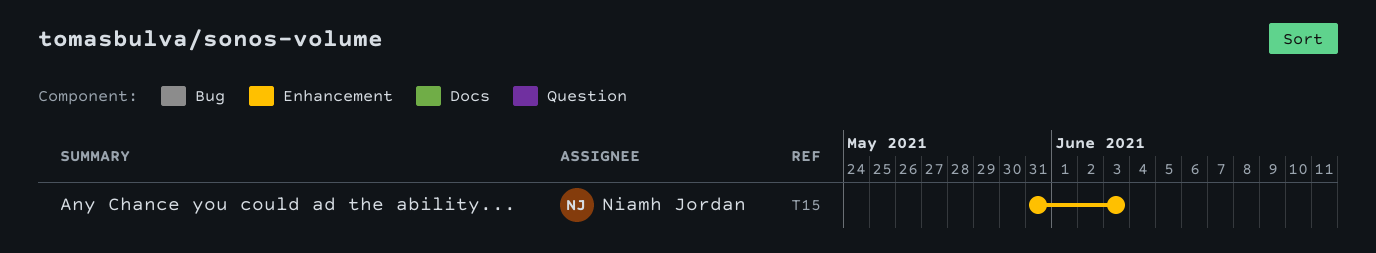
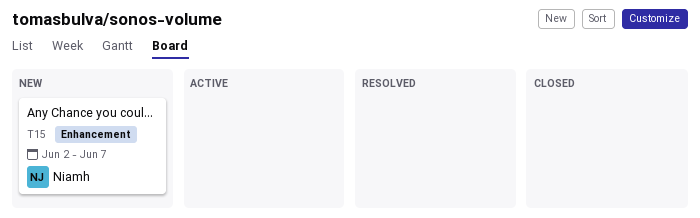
T15, start: May 31 -> Jun 2
T15, due: Jun 3 -> Jun 7

